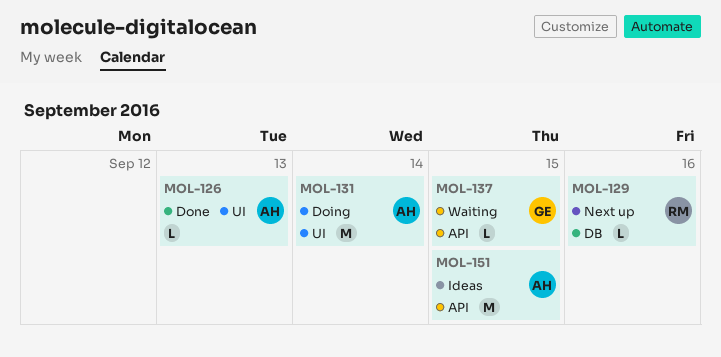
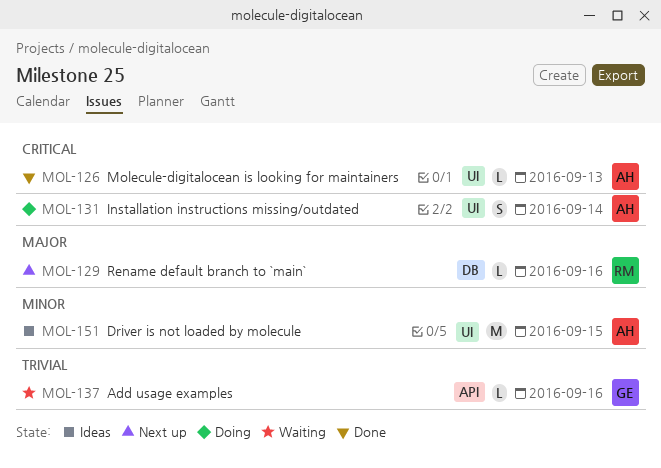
MOL-131, estimate: M -> S
MOL-137, due: Sep 15 -> Sep 16
MOL-151, label: API -> UI

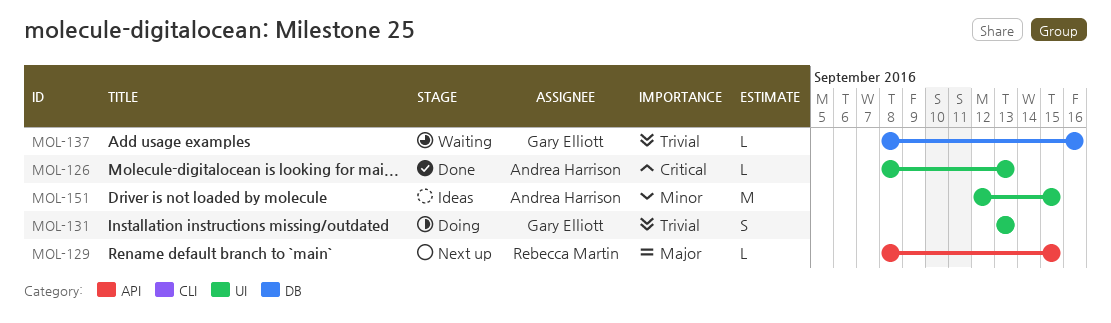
MOL-129, label: DB -> API
MOL-129, due: Sep 16 -> Sep 15
MOL-131, owner: Andrea Harrison -> Gary Elliott
MOL-131, priority: Critical -> Trivial
MOL-131, due: Sep 14 -> Sep 13
MOL-137, label: API -> DB

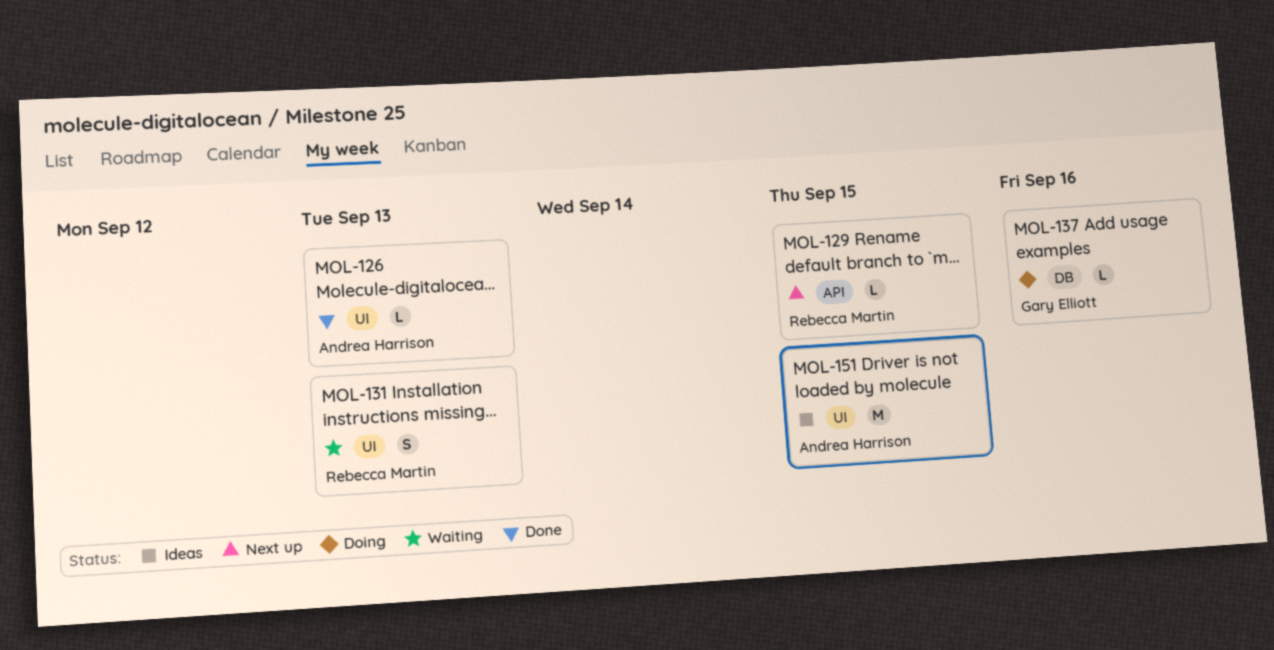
MOL-131, status: Doing -> Waiting
MOL-131, owner: Gary Elliott -> Rebecca Martin
MOL-137, status: Waiting -> Doing

